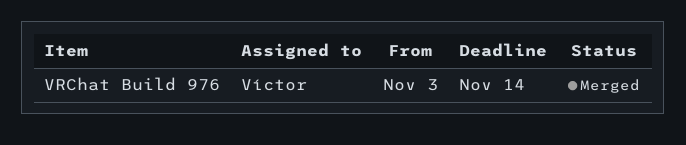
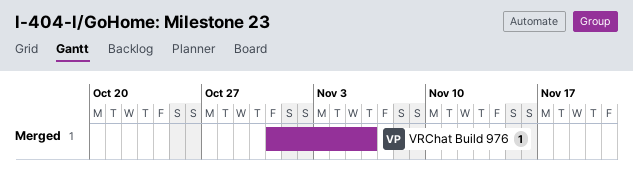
VRChat Build 976, start: Nov 3 -> Oct 31
VRChat Build 976, due: Nov 14 -> Nov 6

